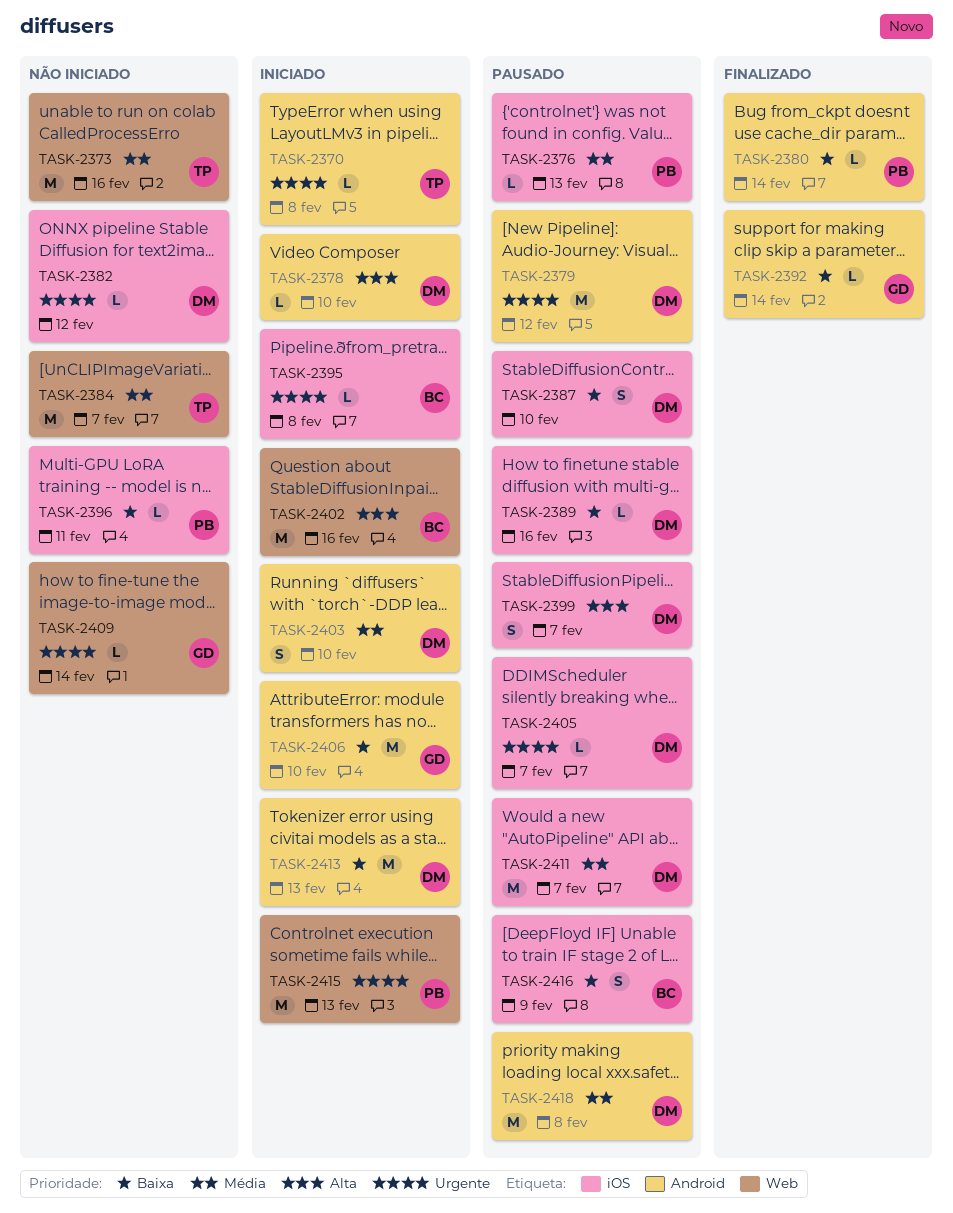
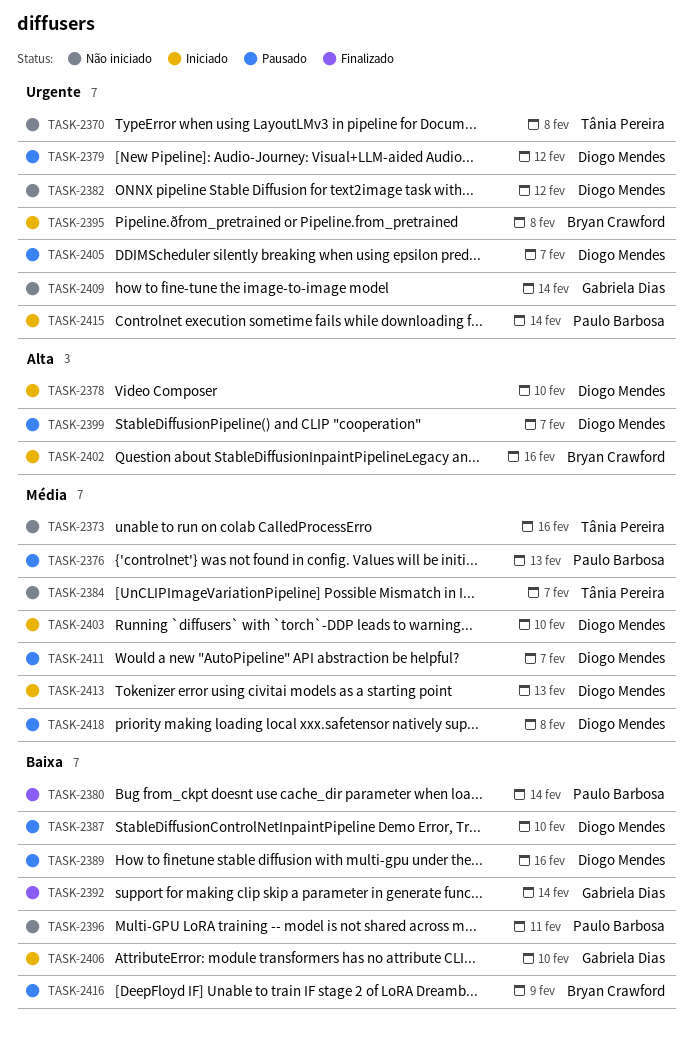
TASK-2370, status: Iniciado -> Não iniciado
TASK-2413, priority: Baixa -> Média
TASK-2415, due: Feb 13 -> Feb 14

